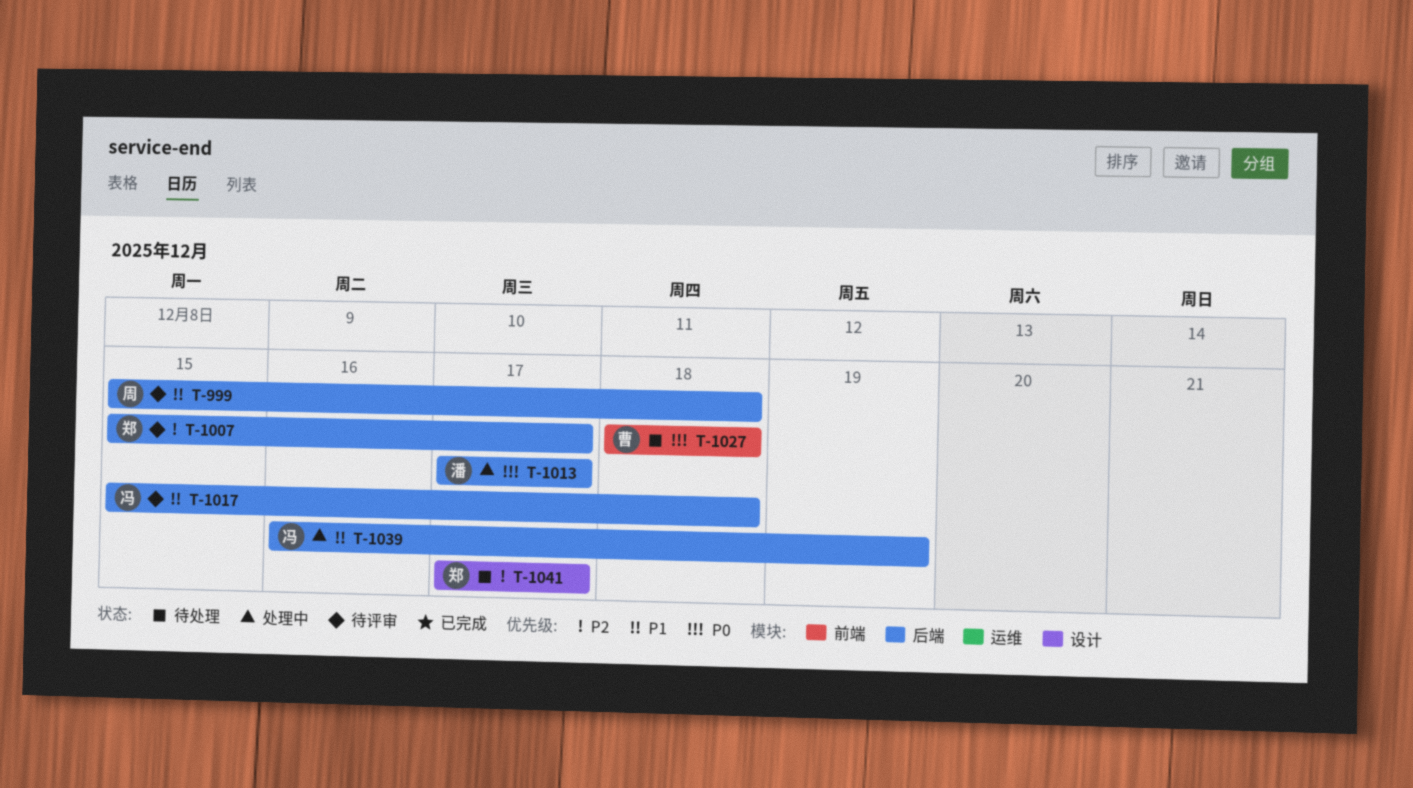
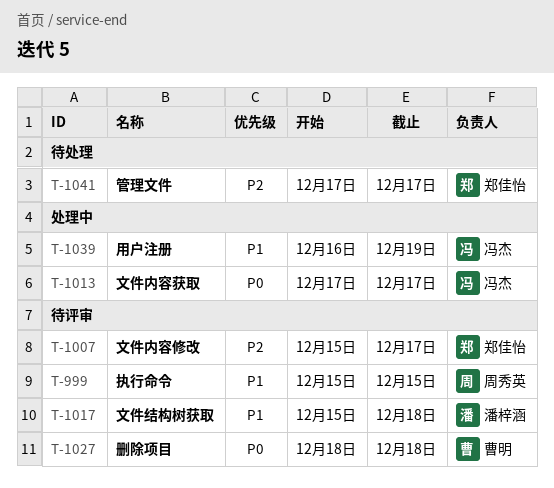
T-999, due: Dec 18 -> Dec 15
T-1013, owner: 潘梓涵 -> 冯杰
T-1017, owner: 冯杰 -> 潘梓涵
T-1027, status: 待处理 -> 待评审

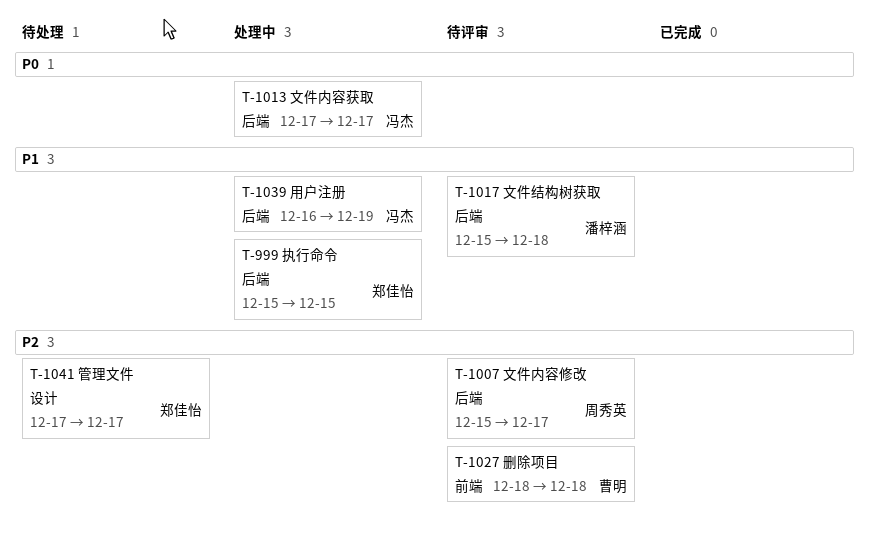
T-999, status: 待评审 -> 处理中
T-999, owner: 周秀英 -> 郑佳怡
T-1007, owner: 郑佳怡 -> 周秀英
T-1027, priority: P0 -> P2

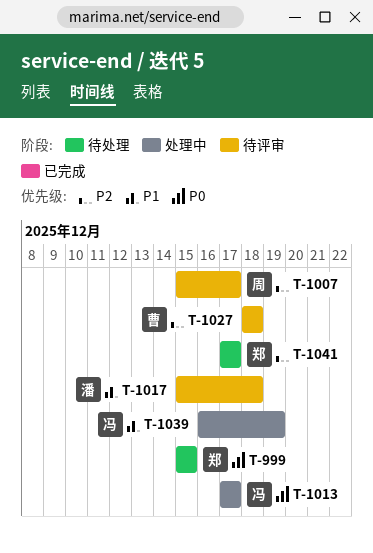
T-999, status: 处理中 -> 待处理
T-999, priority: P1 -> P0

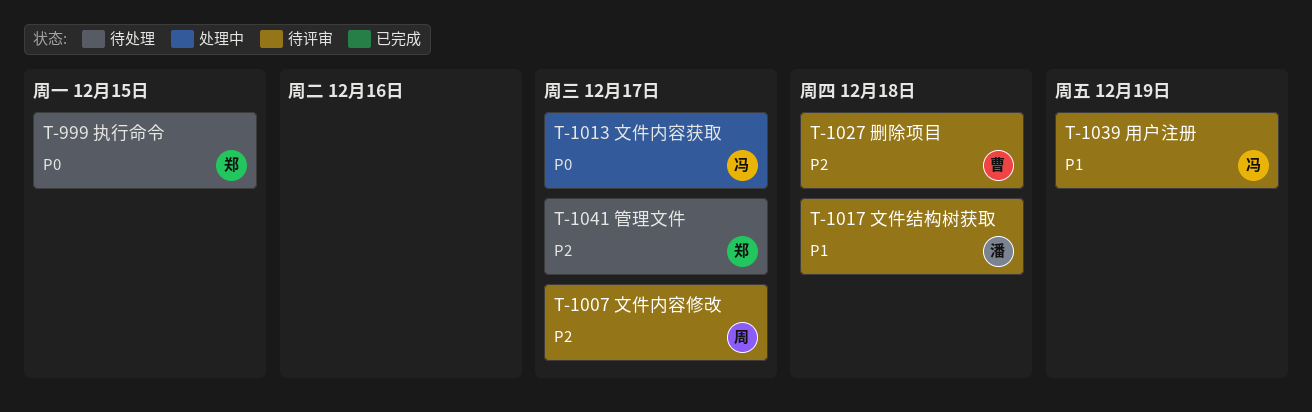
T-1039, status: 处理中 -> 待评审

